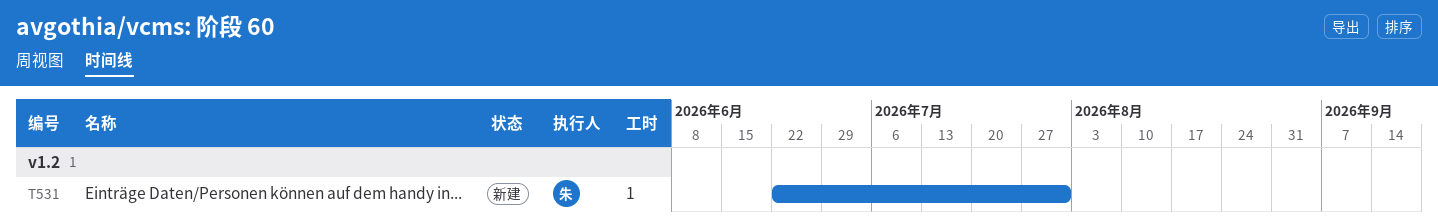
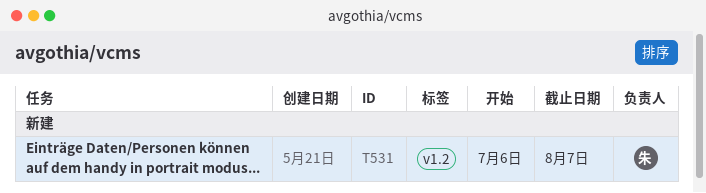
T531, start: Jun 22 -> Jul 6
T531, due: Jul 31 -> Aug 7

